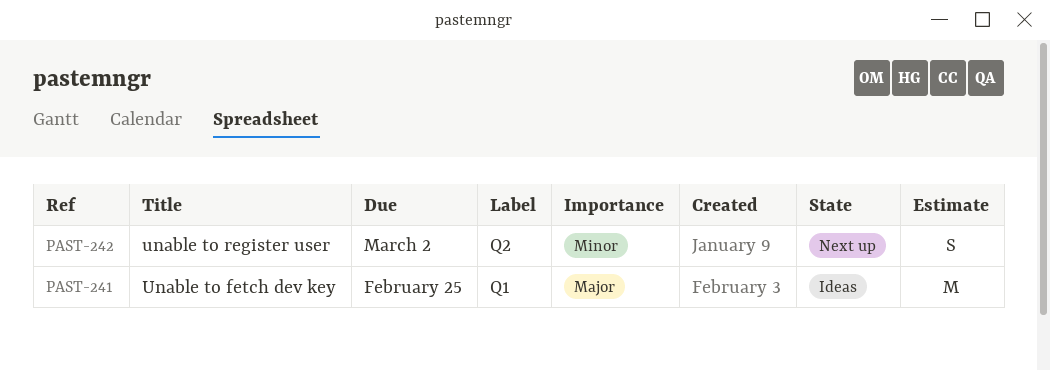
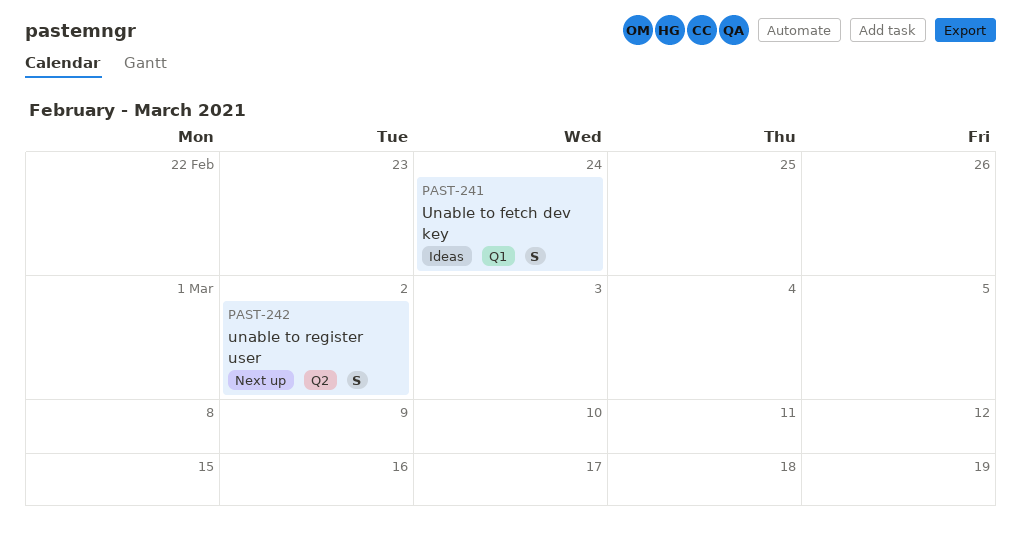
PAST-241, estimate: M -> S
PAST-241, due: Feb 25 -> Feb 24

